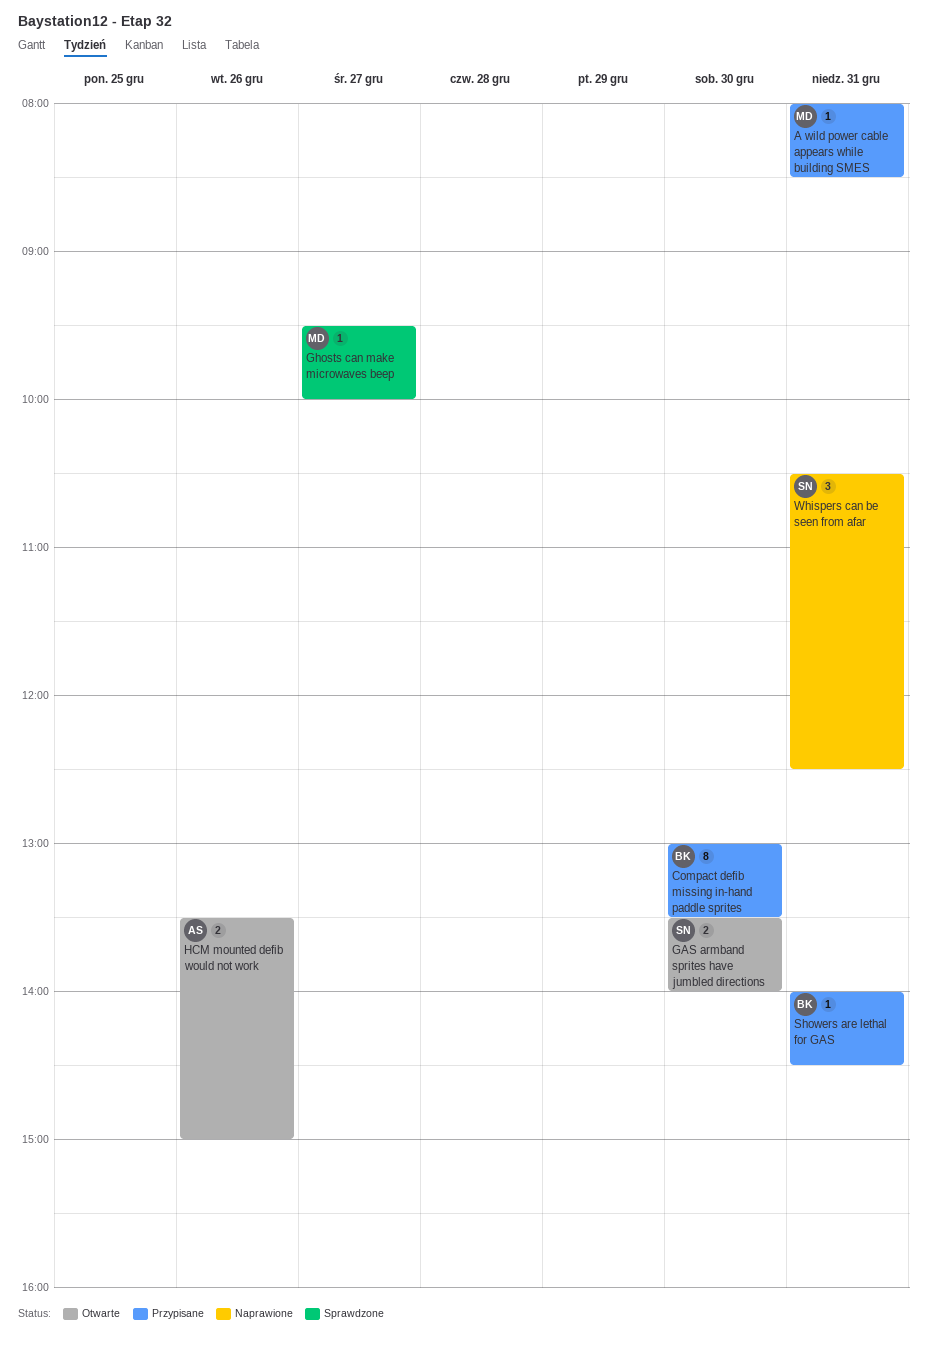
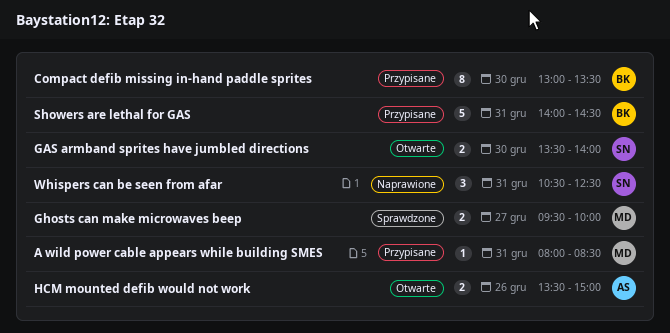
Ghosts can make microwaves beep, estimate: 1 -> 2
Showers are lethal for GAS, estimate: 1 -> 5

